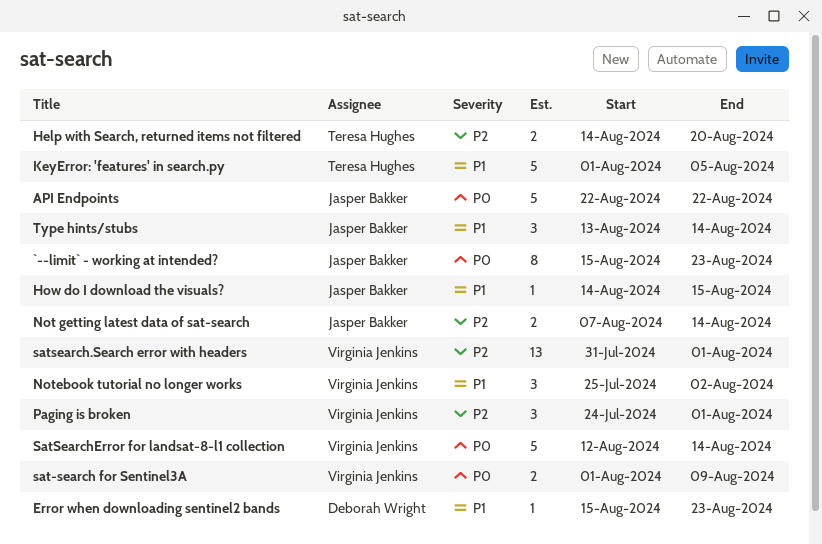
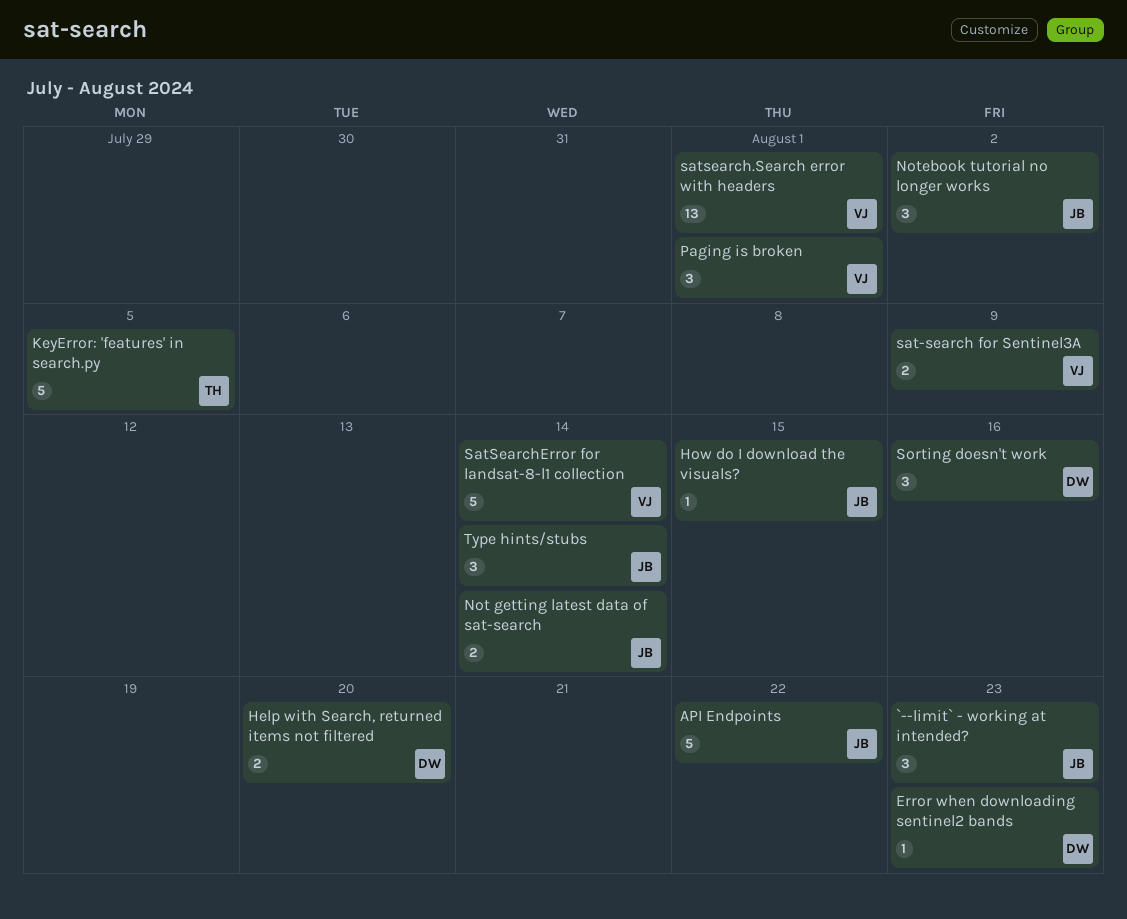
`--limit` - working at intended?, estimate: 8 -> 3
Help with Search, returned items not filtered, owner: Teresa Hughes -> Deborah Wright
Notebook tutorial no longer works, owner: Virginia Jenkins -> Jasper Bakker
Sorting doesn't work: none -> present

